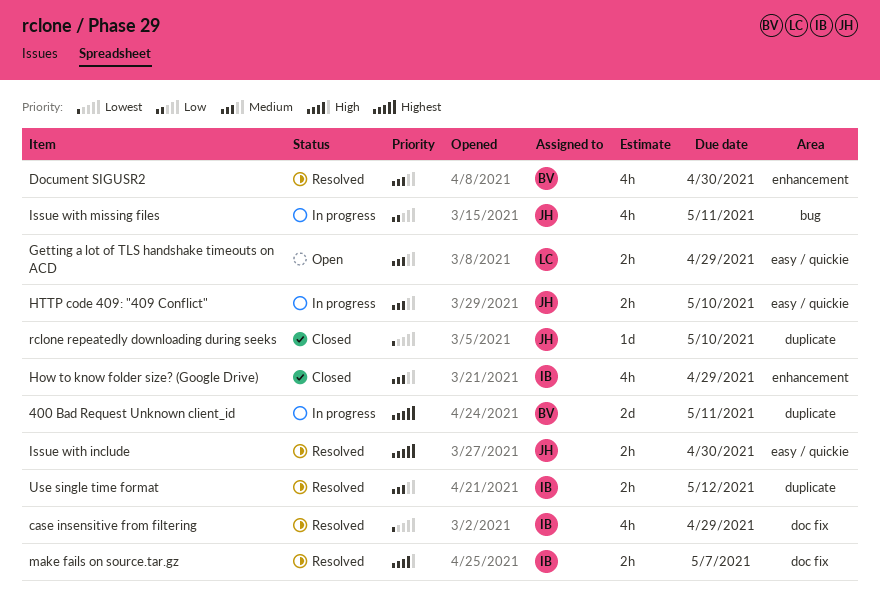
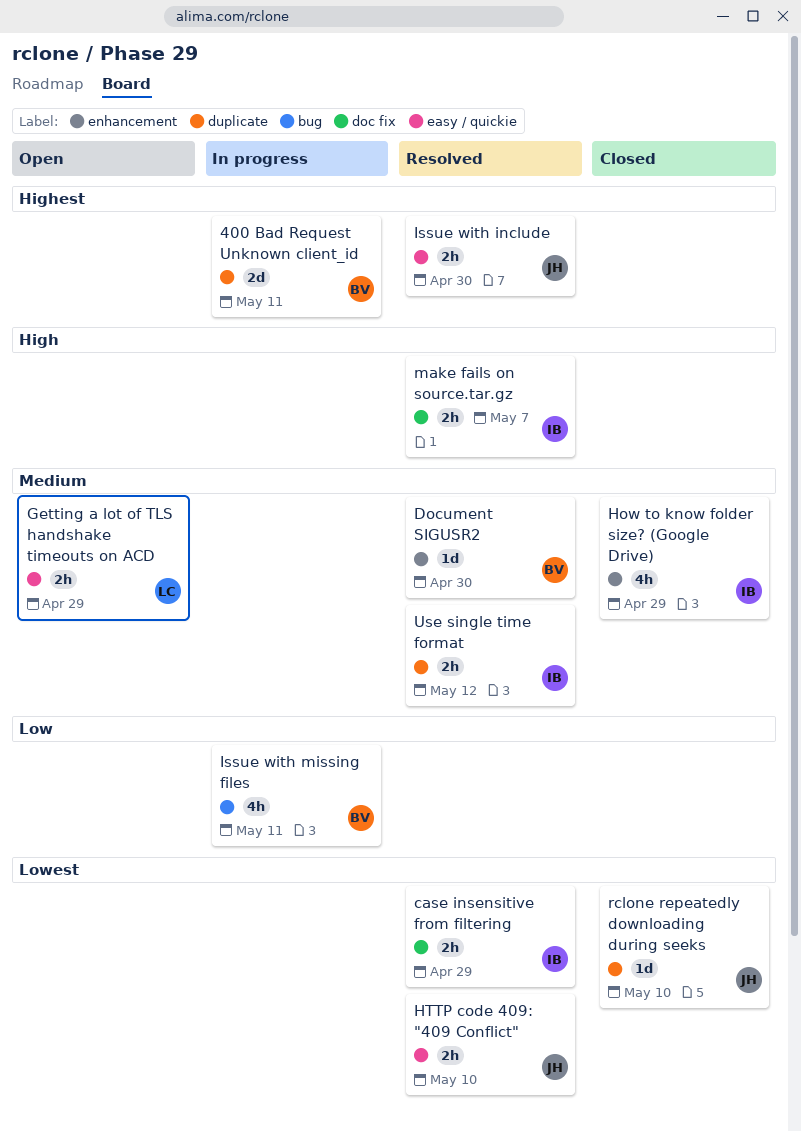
case insensitive from filtering, estimate: 4h -> 2h
Document SIGUSR2, estimate: 4h -> 1d
HTTP code 409: "409 Conflict", status: In progress -> Resolved
HTTP code 409: "409 Conflict", priority: Medium -> Lowest
Issue with missing files, owner: JH -> BV

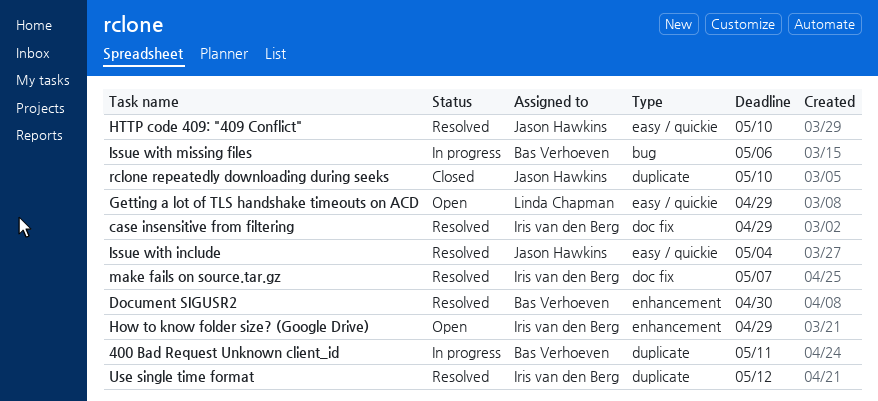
How to know folder size? (Google Drive), status: Closed -> Open
Issue with include, due: Apr 30 -> May 4
Issue with missing files, due: May 11 -> May 6

